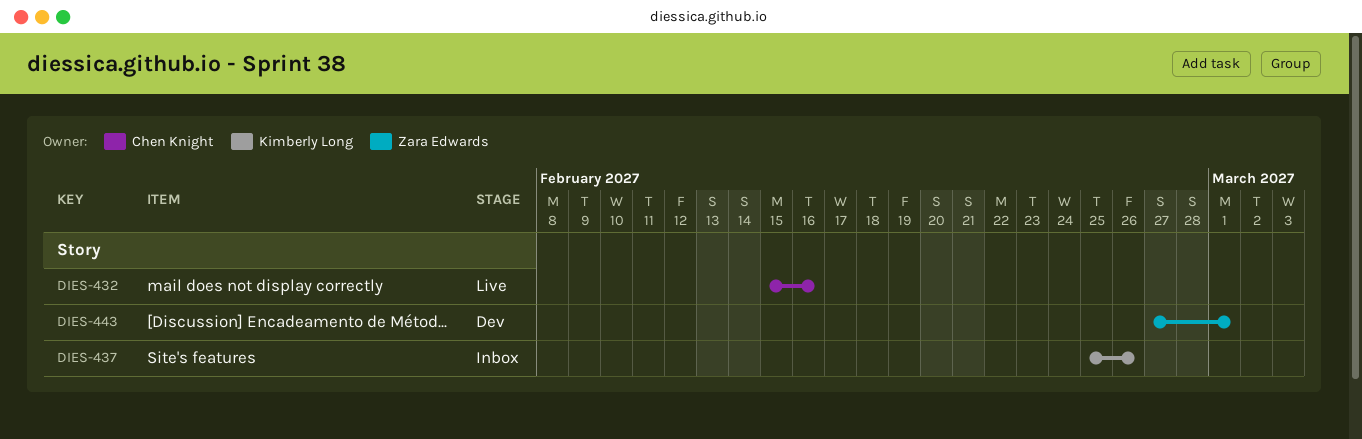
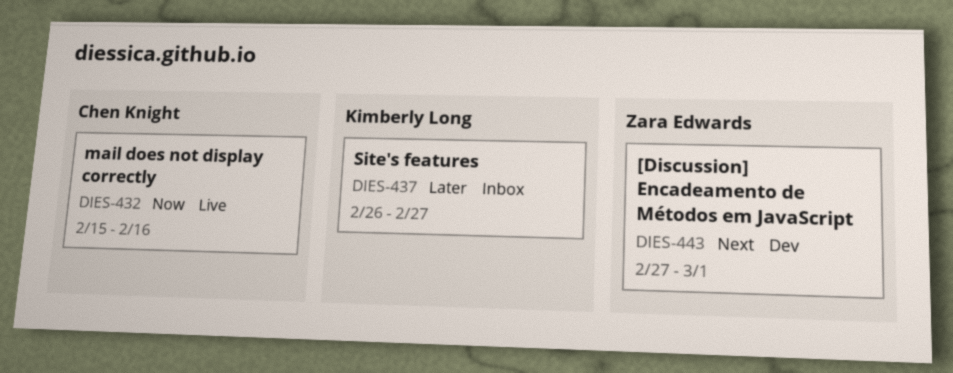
DIES-437, start: Feb 25 -> Feb 26
DIES-437, due: Feb 26 -> Feb 27

